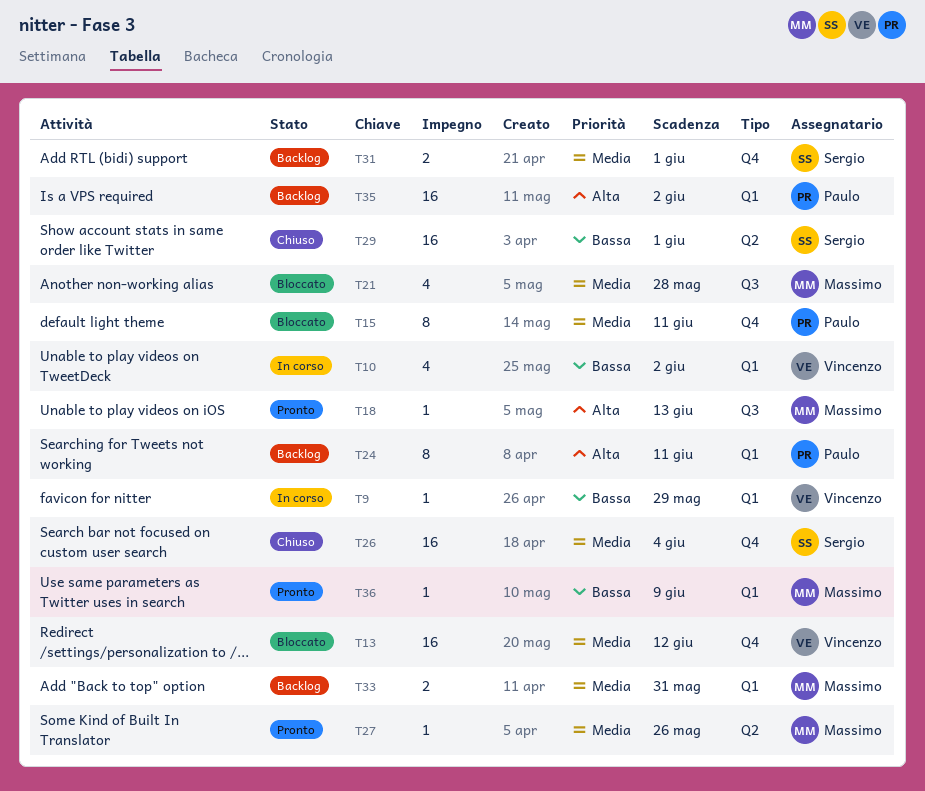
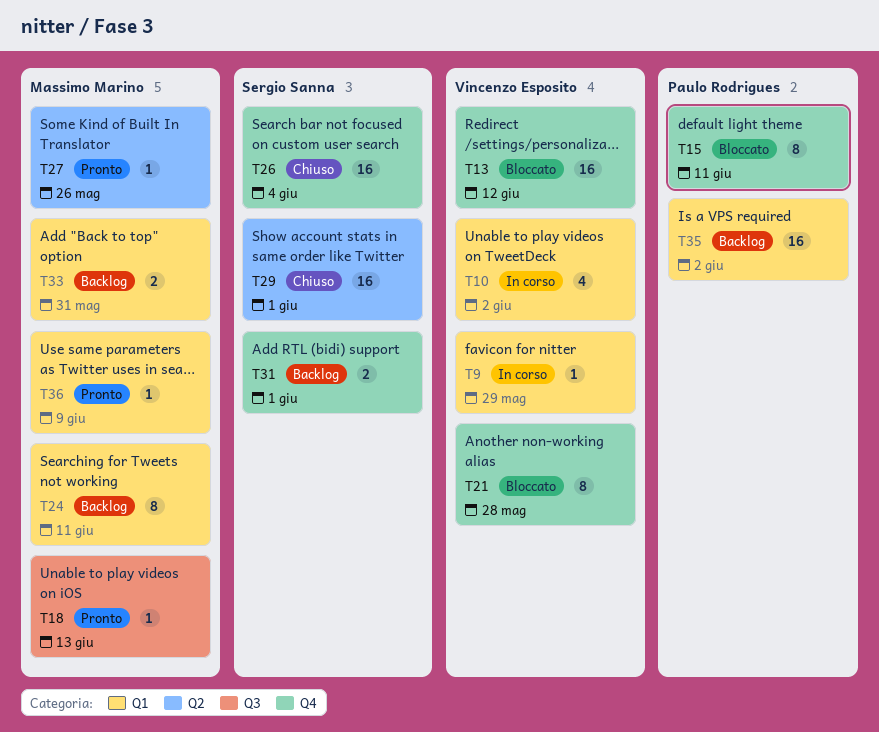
T21, owner: Massimo Marino -> Vincenzo Esposito
T21, label: Q3 -> Q4
T21, estimate: 4 -> 8
T24, owner: Paulo Rodrigues -> Massimo Marino

